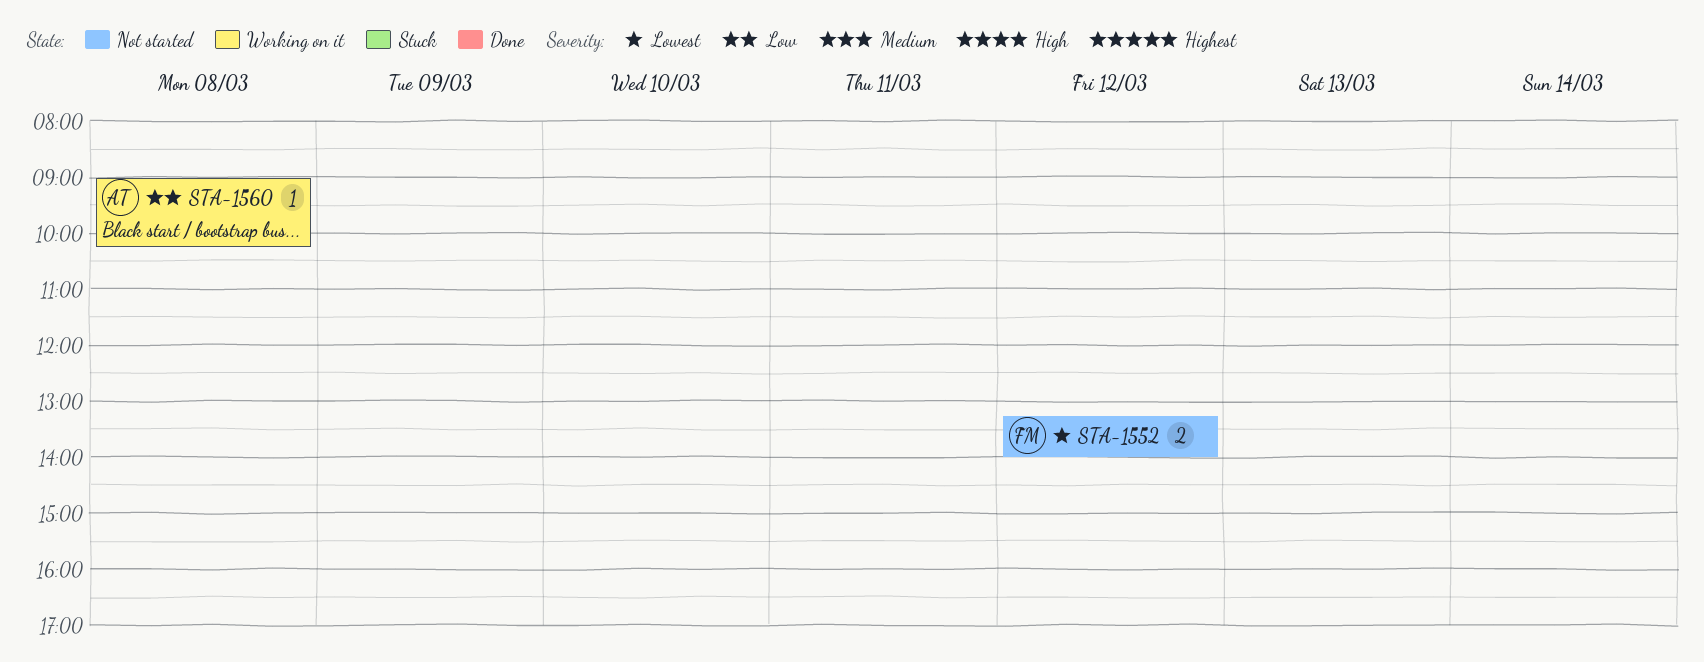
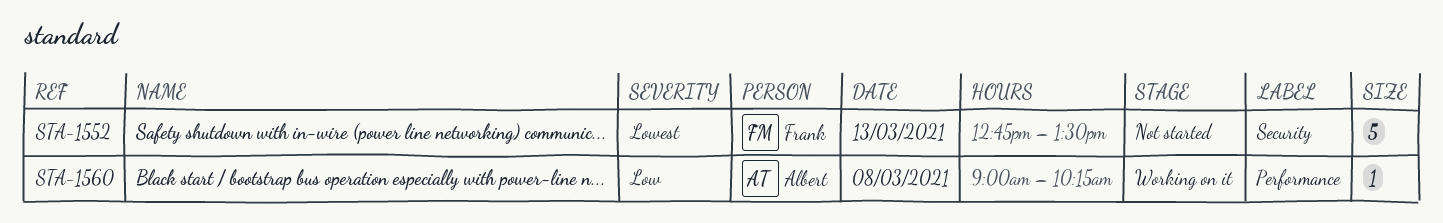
STA-1552, estimate: 2 -> 5
STA-1552, day: Mar 12 -> Mar 13
STA-1552, begins: 13:15 -> 12:45
STA-1552, ends: 14:00 -> 13:30

